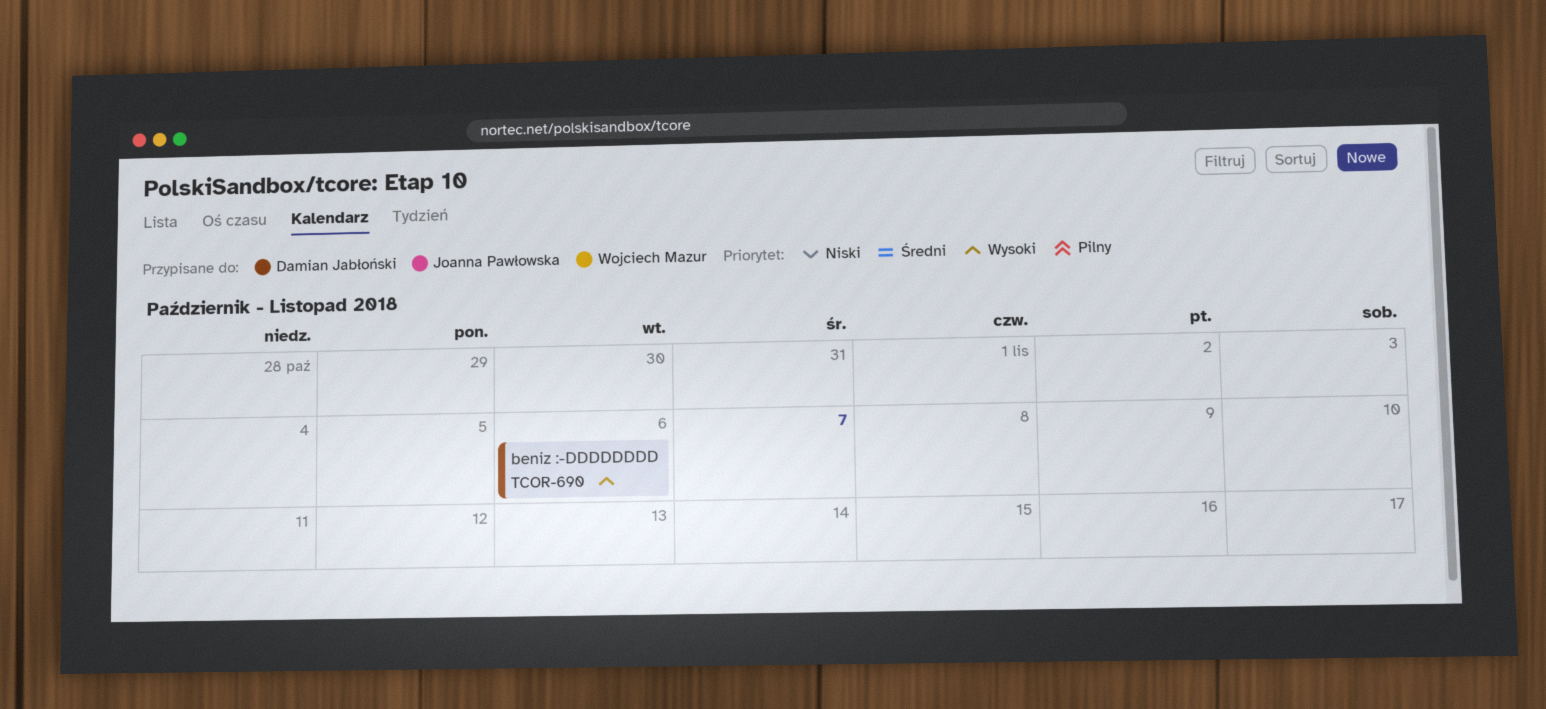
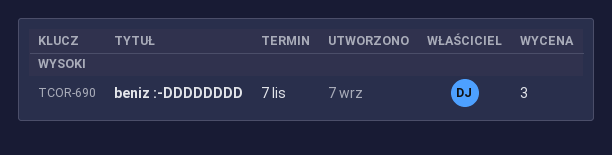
TCOR-690, due: Nov 6 -> Nov 7

